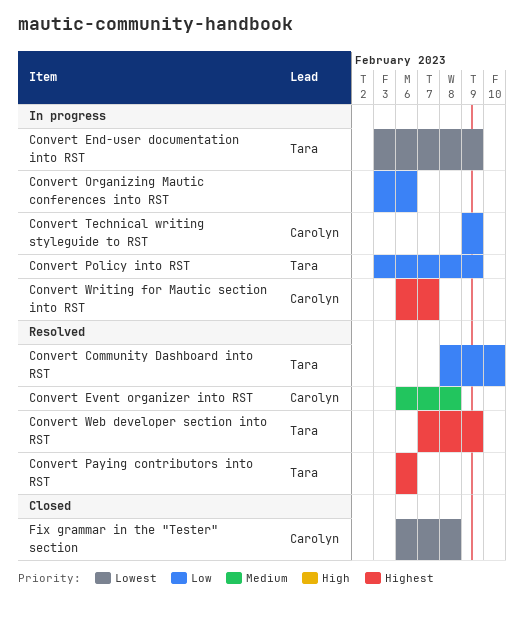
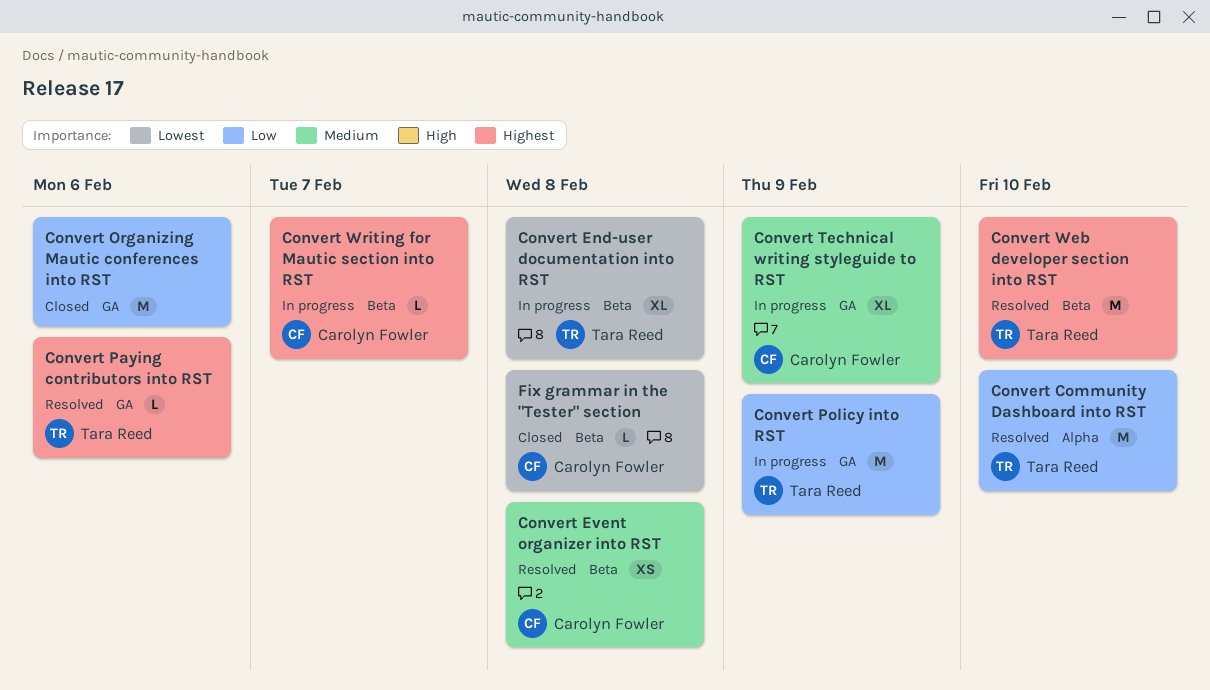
Convert End-user documentation into RST, due: Feb 9 -> Feb 8
Convert Organizing Mautic conferences into RST, status: In progress -> Closed
Convert Technical writing styleguide to RST, priority: Low -> Medium
Convert Web developer section into RST, due: Feb 9 -> Feb 10

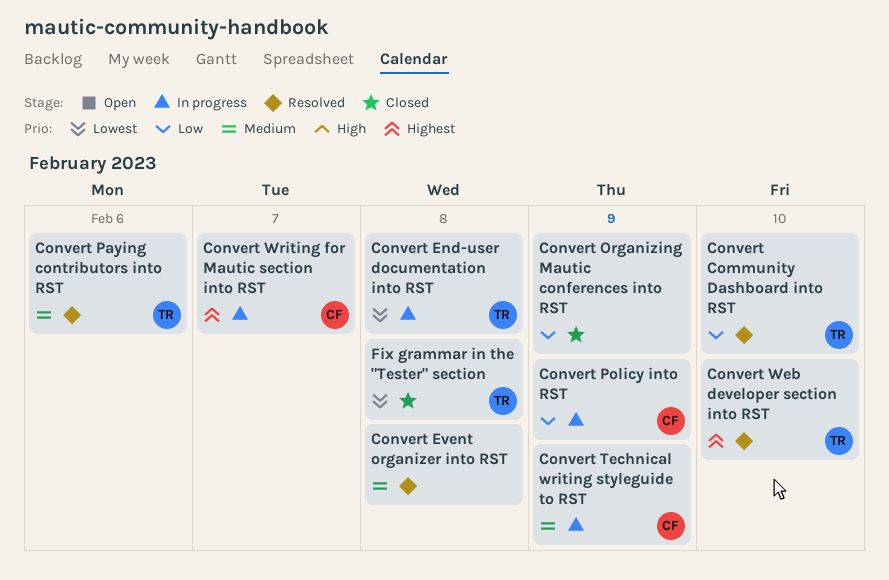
Convert Event organizer into RST, owner: Carolyn Fowler -> none
Convert Organizing Mautic conferences into RST, due: Feb 6 -> Feb 9
Convert Paying contributors into RST, priority: Highest -> Medium
Convert Policy into RST, owner: Tara Reed -> Carolyn Fowler
Fix grammar in the "Tester" section, owner: Carolyn Fowler -> Tara Reed

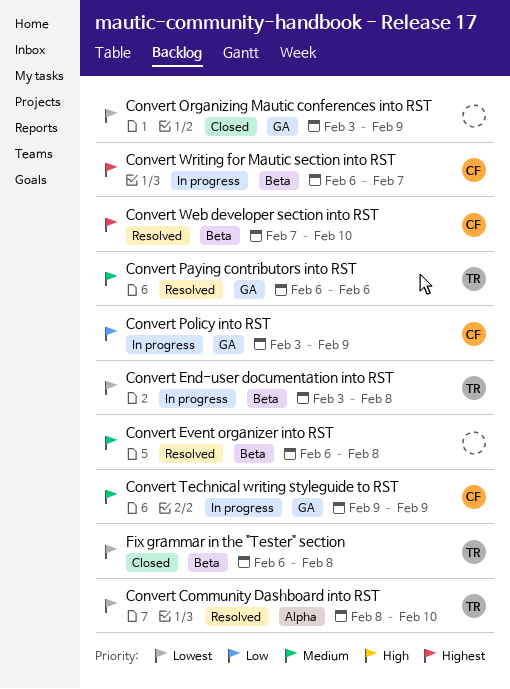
Convert Community Dashboard into RST, priority: Low -> Lowest
Convert Organizing Mautic conferences into RST, priority: Low -> Lowest
Convert Web developer section into RST, owner: TR -> CF

